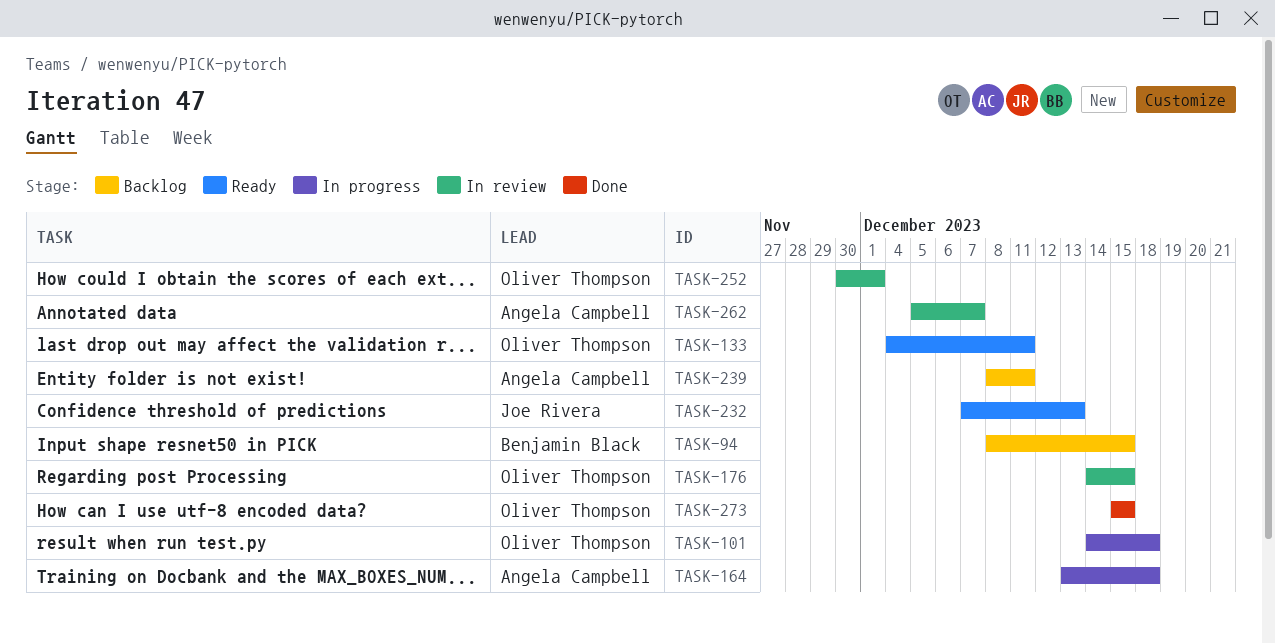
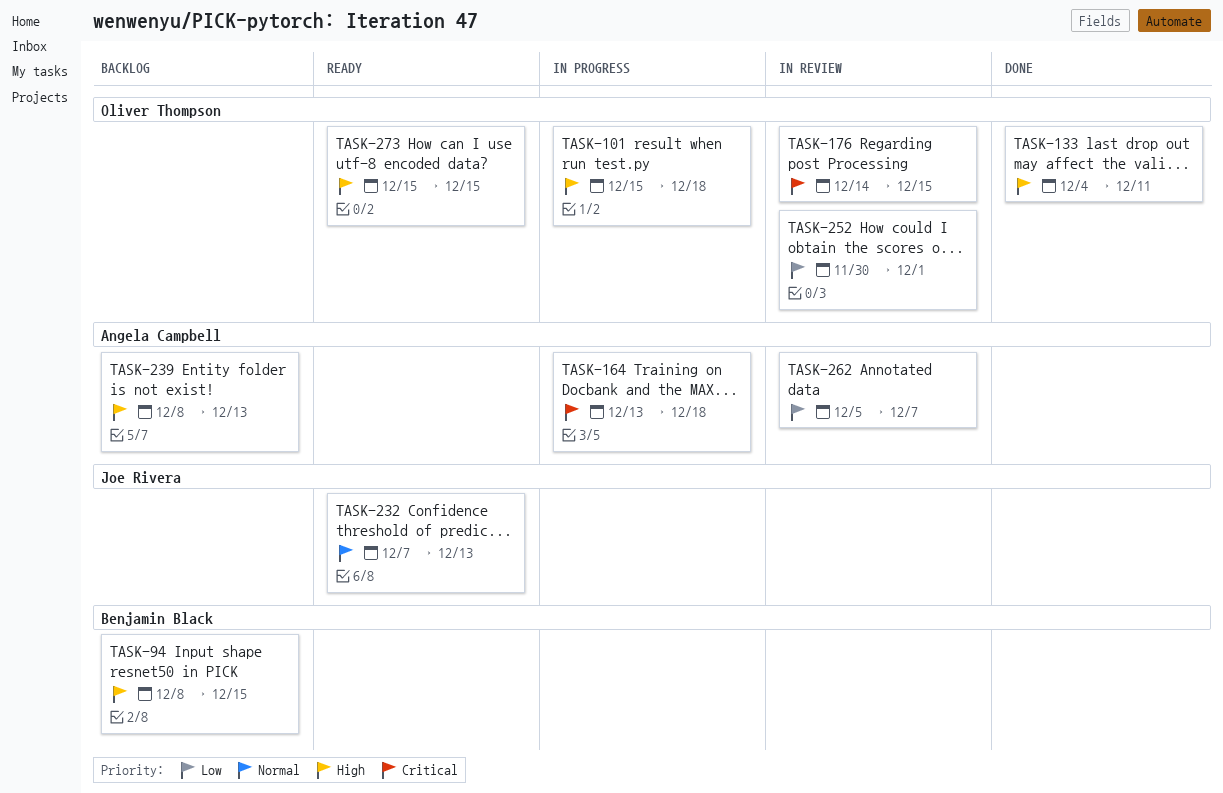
TASK-101, start: Dec 14 -> Dec 15
TASK-133, status: Ready -> Done
TASK-239, due: Dec 11 -> Dec 13
TASK-273, status: Done -> Ready

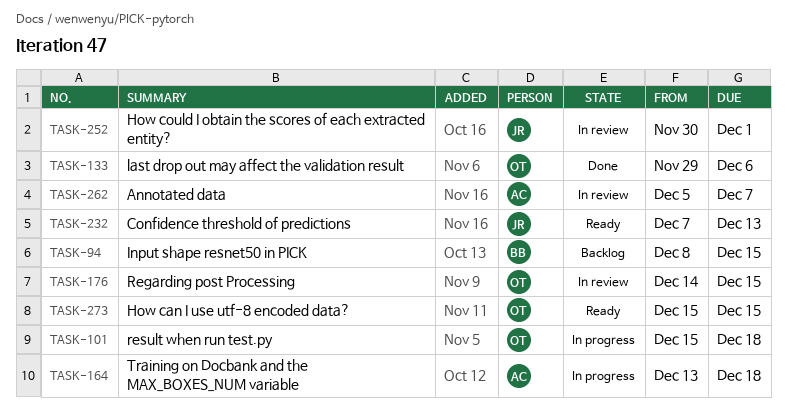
TASK-133, start: Dec 4 -> Nov 29
TASK-133, due: Dec 11 -> Dec 6
TASK-239: present -> none
TASK-252, owner: Oliver Thompson -> Joe Rivera

